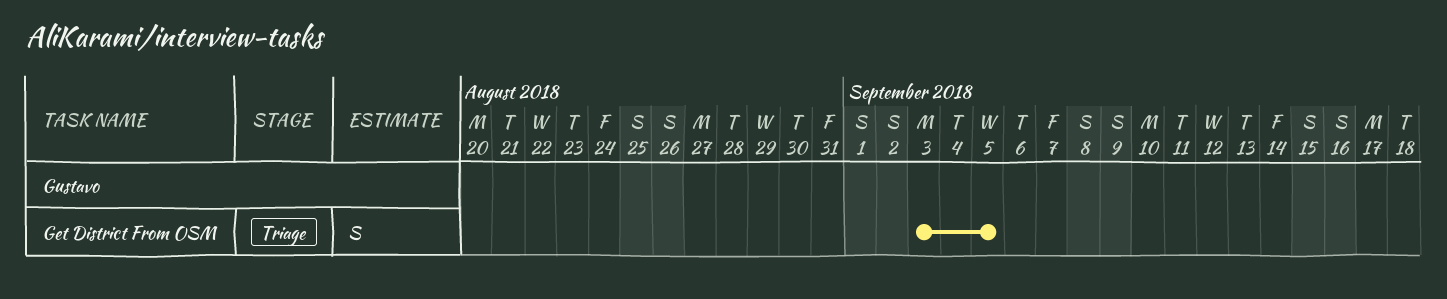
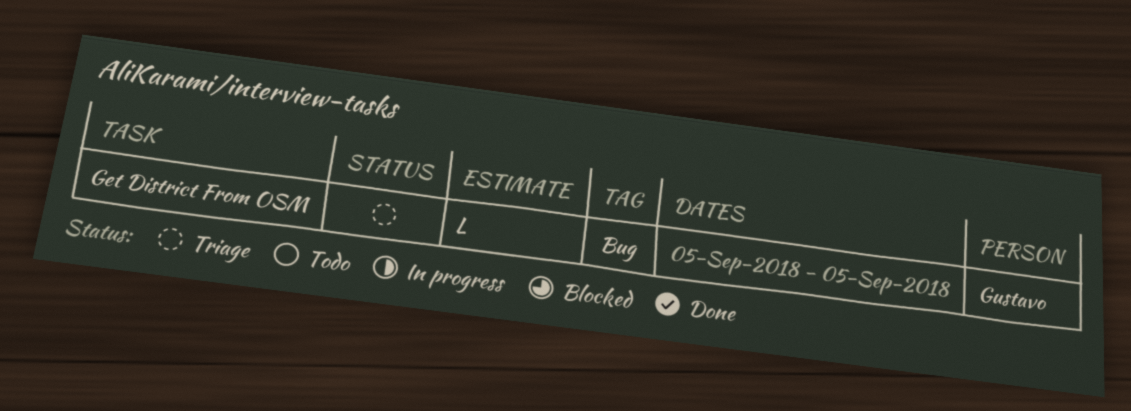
Get District From OSM, estimate: S -> L
Get District From OSM, start: Sep 3 -> Sep 5

